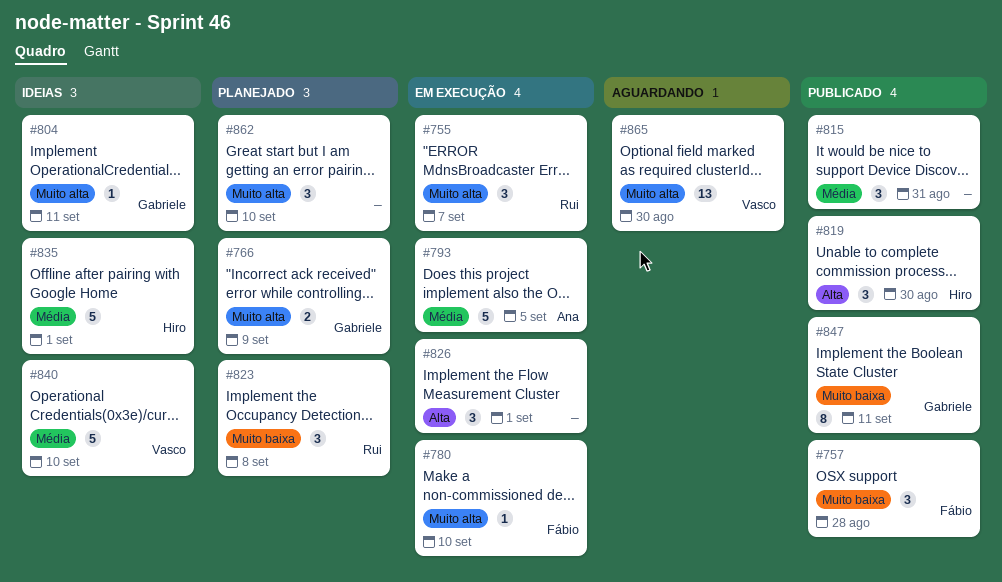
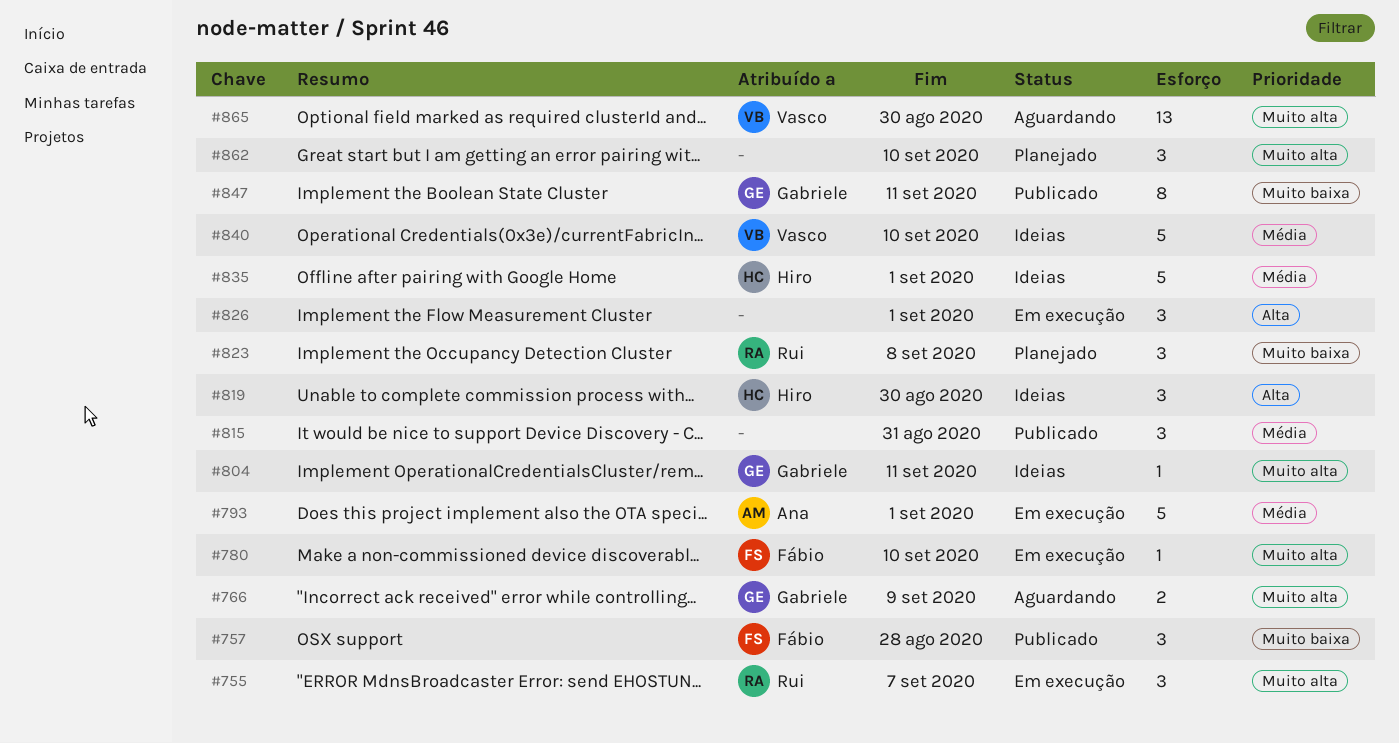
#766, status: Planejado -> Aguardando
#793, due: Sep 5 -> Sep 1
#819, status: Publicado -> Ideias

